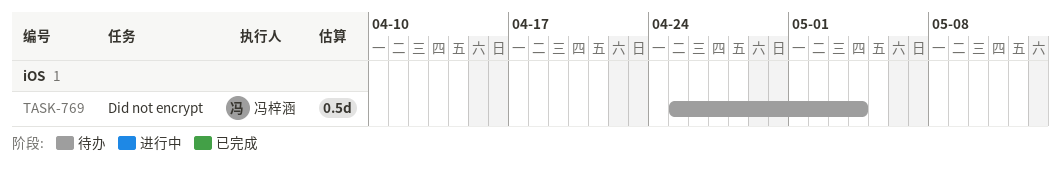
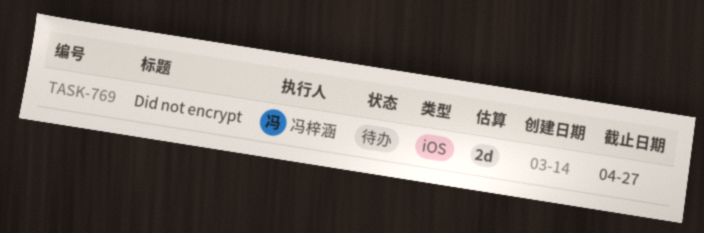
TASK-769, estimate: 0.5d -> 2d
TASK-769, due: May 4 -> Apr 27

